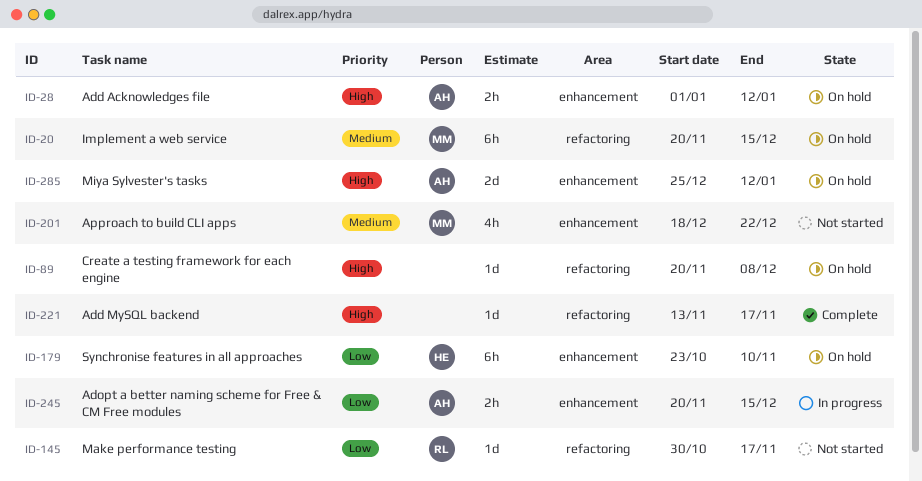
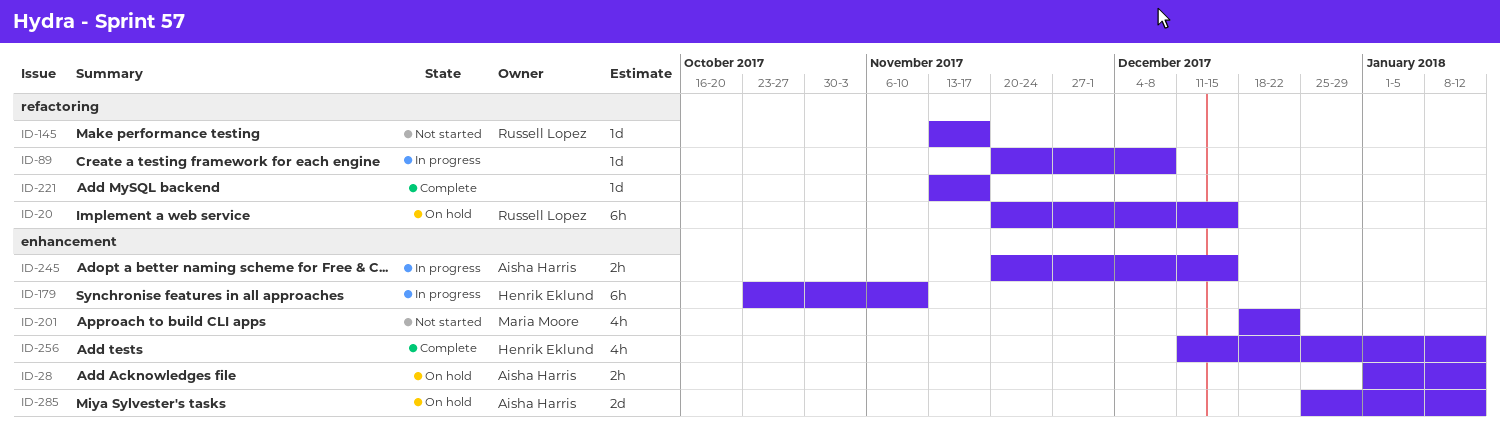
ID-20, owner: Maria Moore -> Russell Lopez
ID-89, status: On hold -> In progress
ID-145, start: Oct 30 -> Nov 13
ID-179, status: On hold -> In progress
ID-256: none -> present

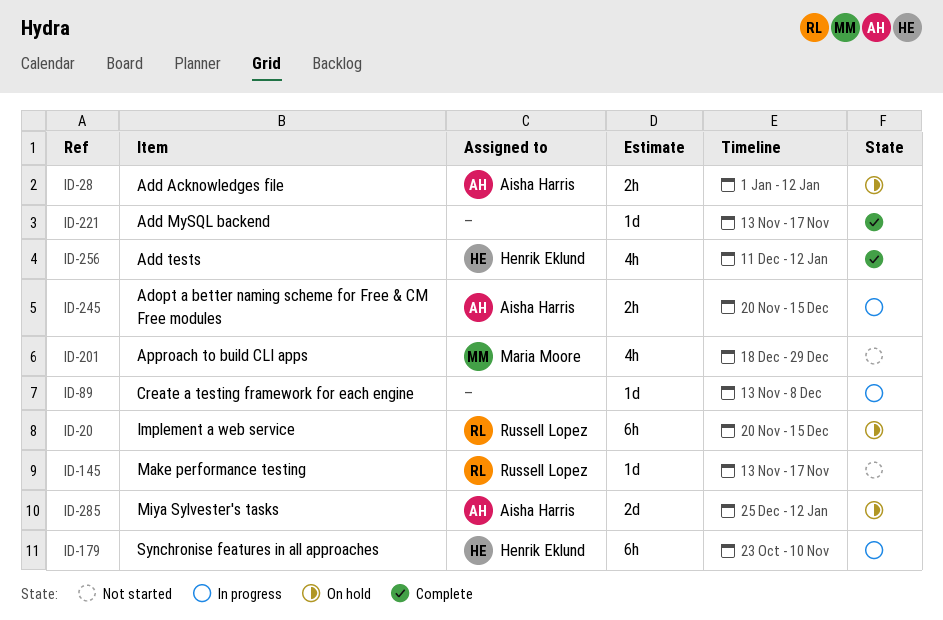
ID-89, start: Nov 20 -> Nov 13
ID-201, due: Dec 22 -> Dec 29

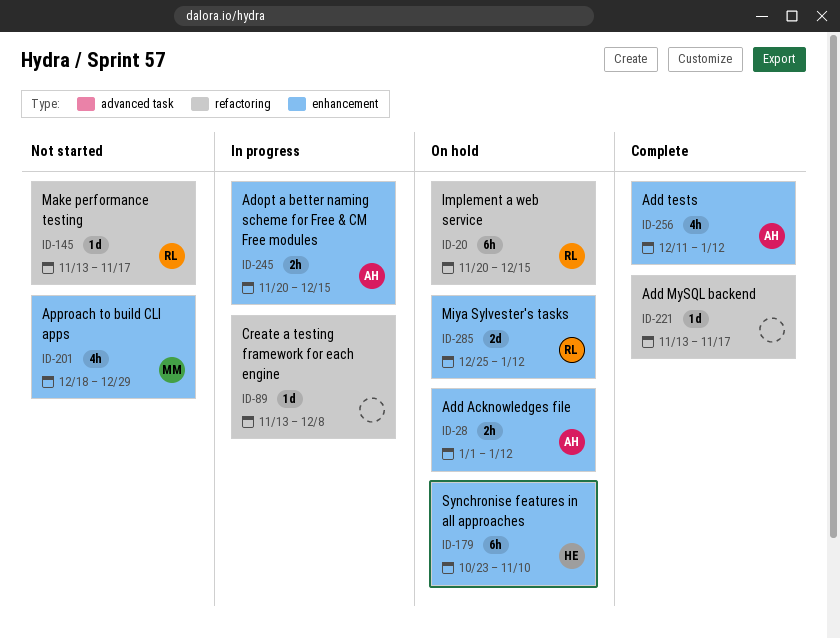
ID-179, status: In progress -> On hold
ID-256, owner: Henrik Eklund -> Aisha Harris
ID-285, owner: Aisha Harris -> Russell Lopez

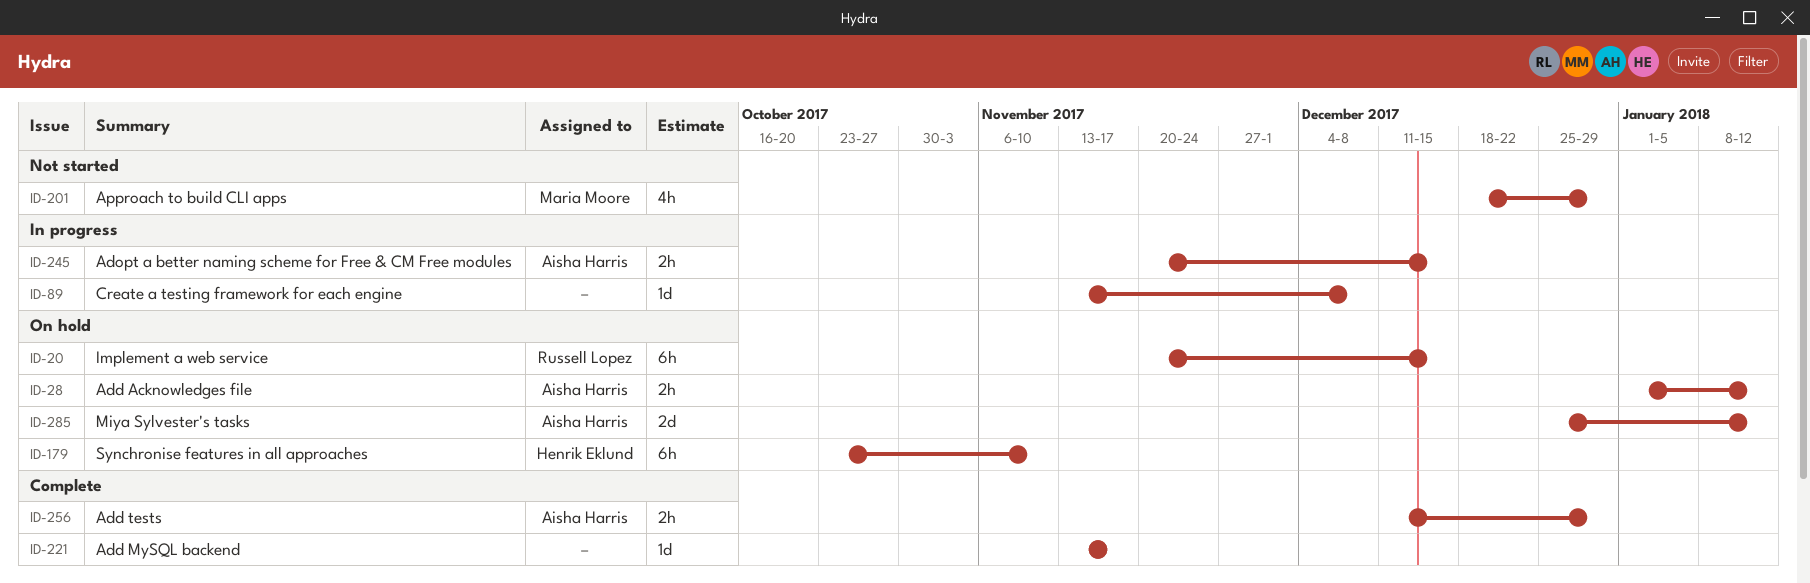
ID-145: present -> none
ID-256, estimate: 4h -> 2h
ID-256, due: Jan 12 -> Dec 29
ID-285, owner: Russell Lopez -> Aisha Harris

